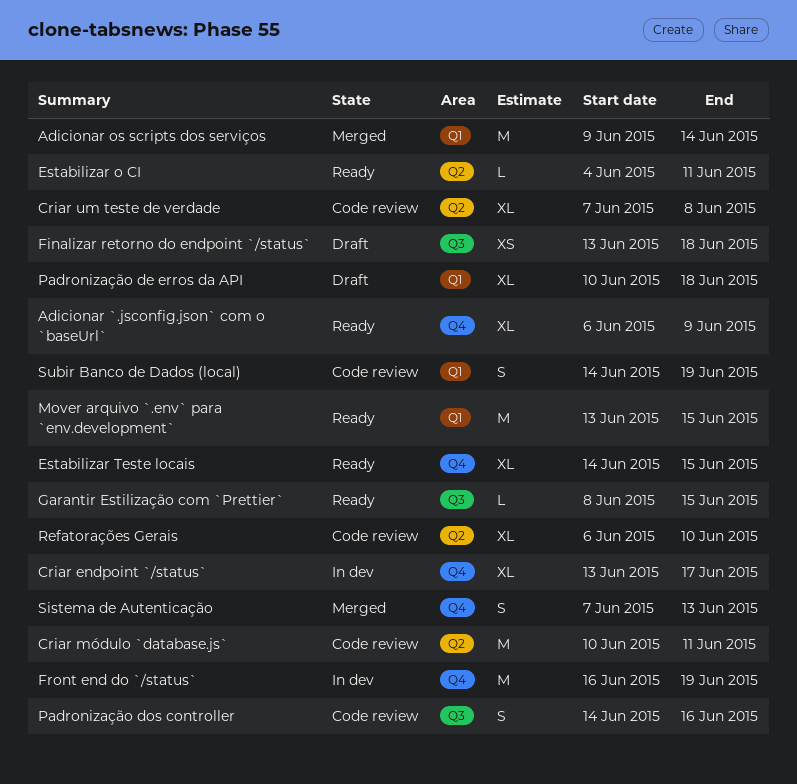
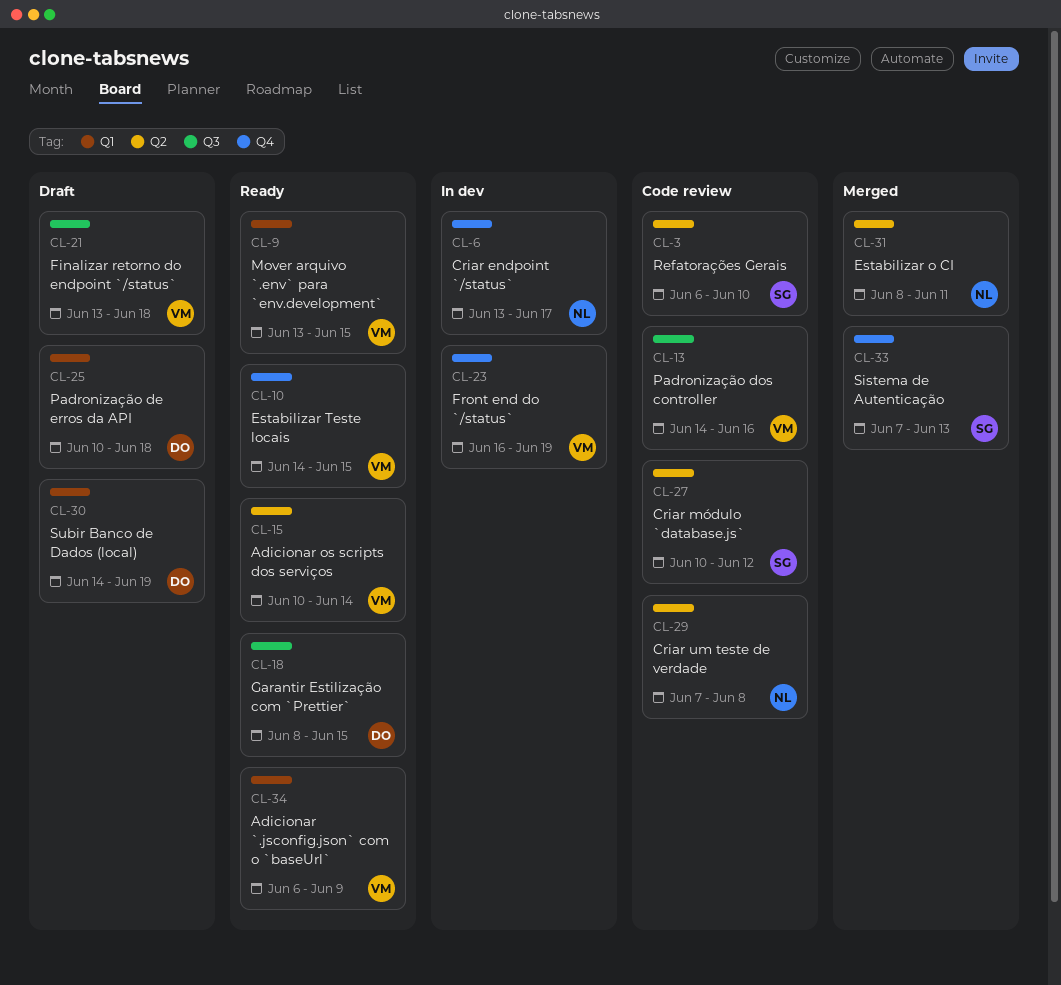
Adicionar `.jsconfig.json` com o `baseUrl`, label: Q4 -> Q1
Adicionar os scripts dos serviços, status: Merged -> Ready
Adicionar os scripts dos serviços, label: Q1 -> Q2
Adicionar os scripts dos serviços, start: Jun 9 -> Jun 10
Criar módulo `database.js`, due: Jun 11 -> Jun 12
Estabilizar o CI, status: Ready -> Merged
Estabilizar o CI, start: Jun 4 -> Jun 8
Subir Banco de Dados (local), status: Code review -> Draft

